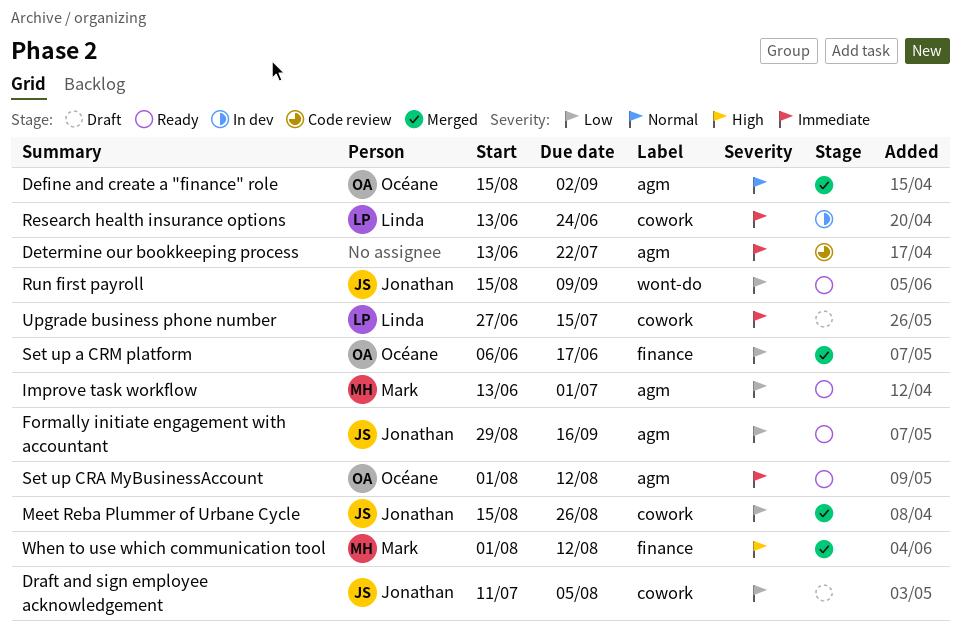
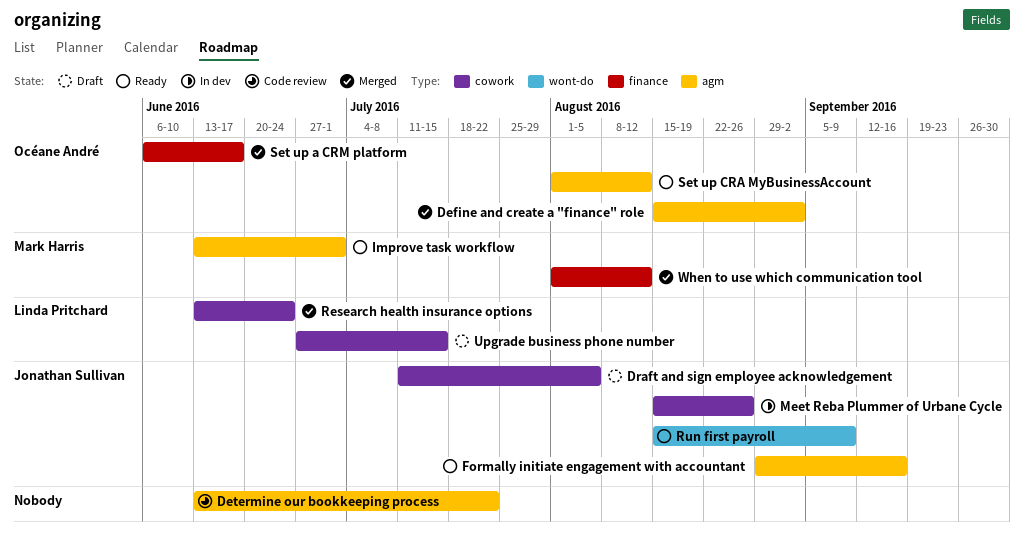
Meet Reba Plummer of Urbane Cycle, status: Merged -> In dev
Research health insurance options, status: In dev -> Merged

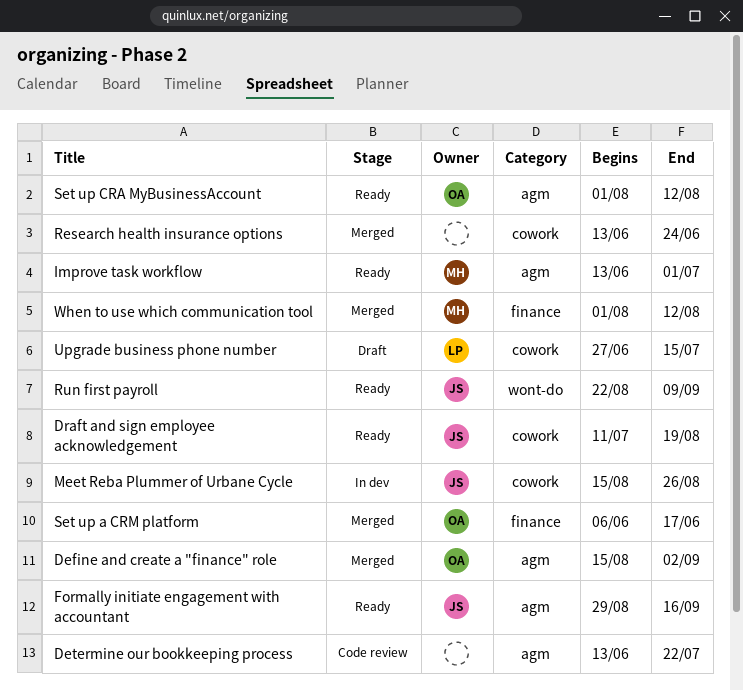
Draft and sign employee acknowledgement, status: Draft -> Ready
Draft and sign employee acknowledgement, due: Aug 5 -> Aug 19
Research health insurance options, owner: Linda Pritchard -> none
Run first payroll, start: Aug 15 -> Aug 22

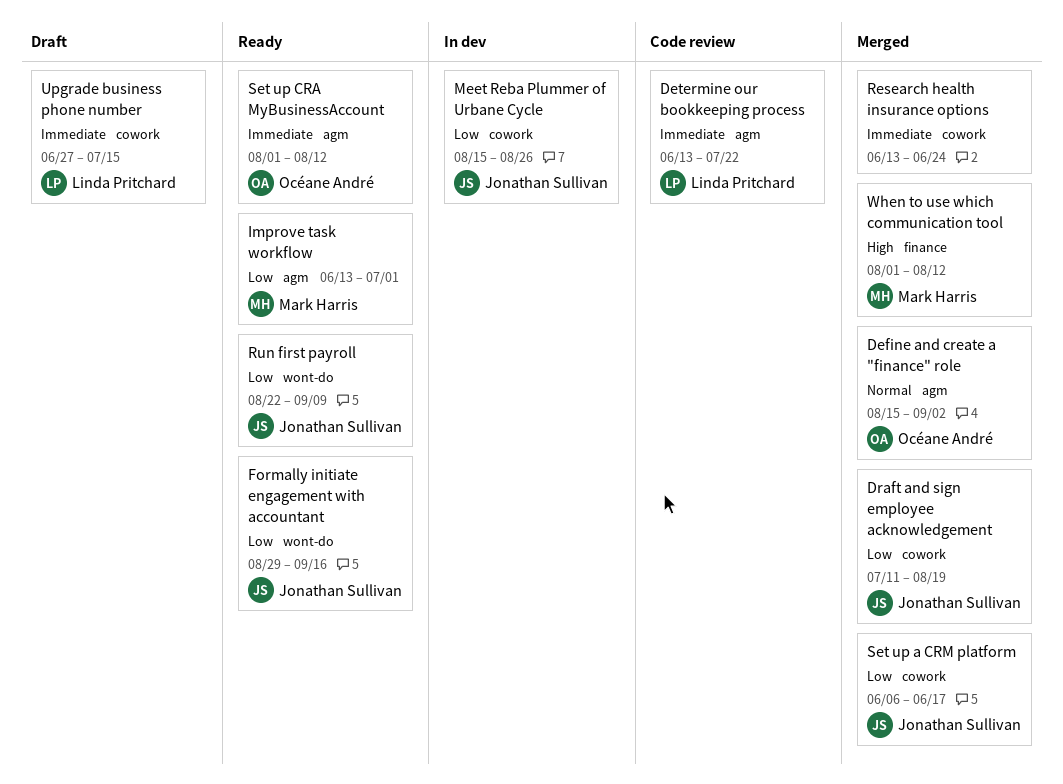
Determine our bookkeeping process, owner: none -> Linda Pritchard
Draft and sign employee acknowledgement, status: Ready -> Merged
Formally initiate engagement with accountant, label: agm -> wont-do
Set up a CRM platform, owner: Océane André -> Jonathan Sullivan
Set up a CRM platform, label: finance -> cowork

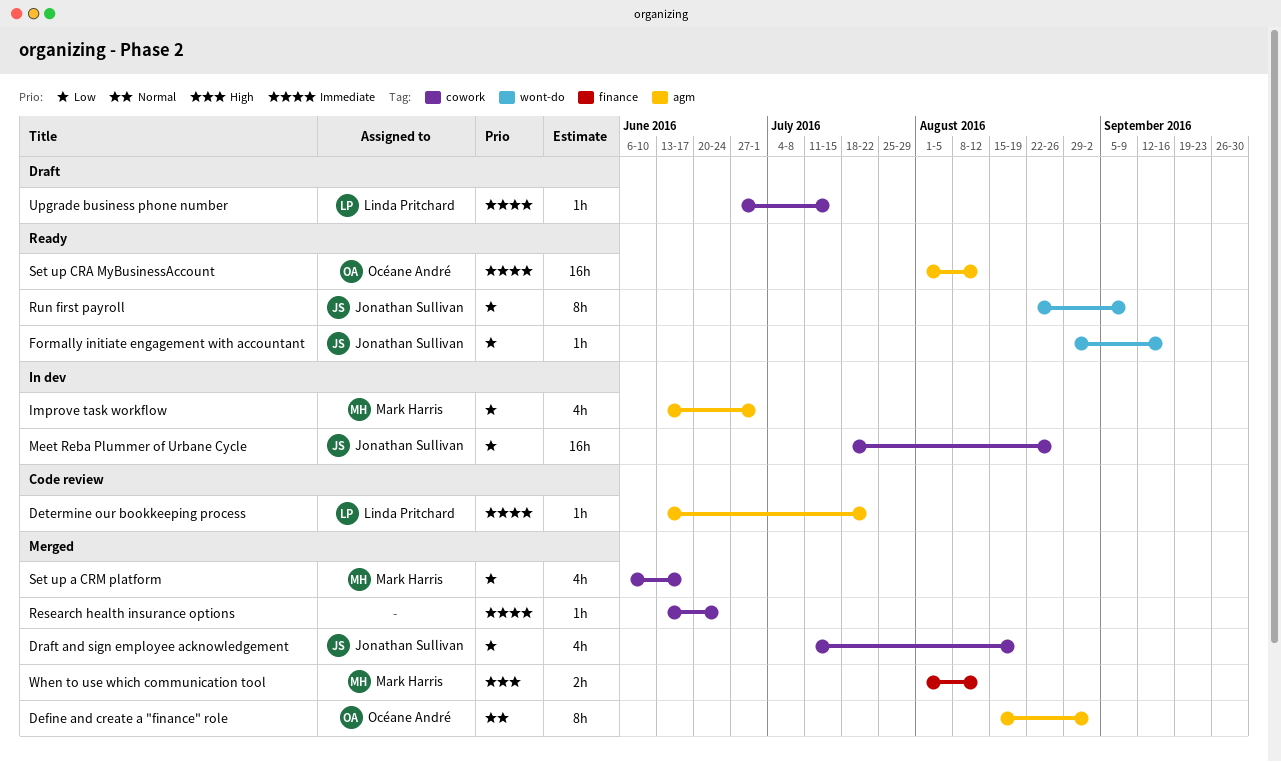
Improve task workflow, status: Ready -> In dev
Meet Reba Plummer of Urbane Cycle, start: Aug 15 -> Jul 18
Set up a CRM platform, owner: Jonathan Sullivan -> Mark Harris

